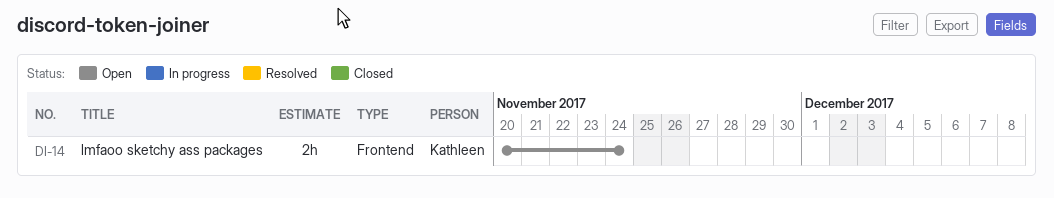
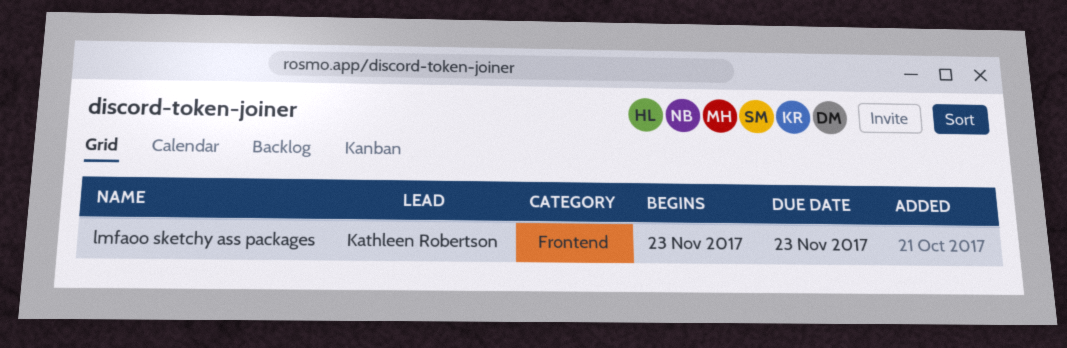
lmfaoo sketchy ass packages, start: Nov 20 -> Nov 23
lmfaoo sketchy ass packages, due: Nov 24 -> Nov 23

